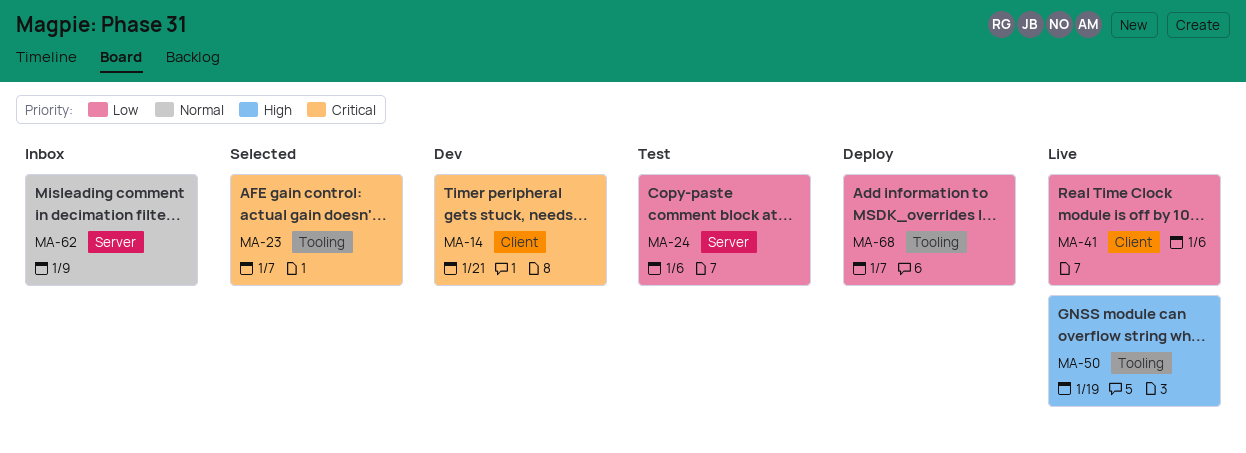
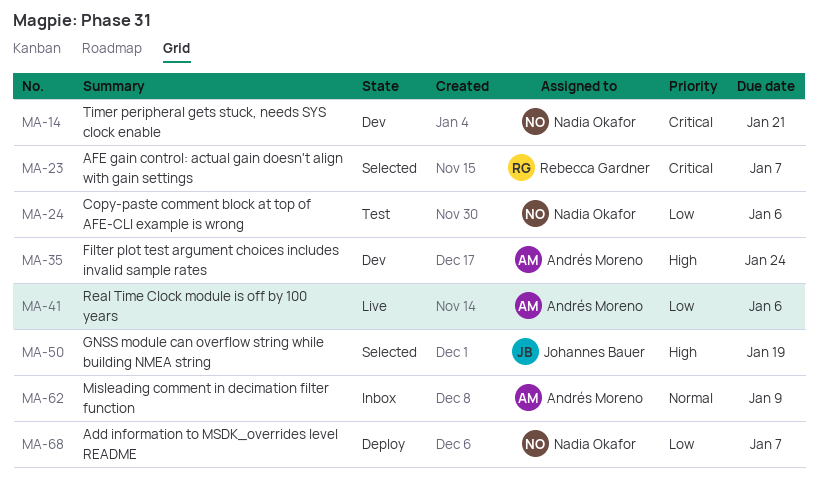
MA-35: none -> present
MA-50, status: Live -> Selected

